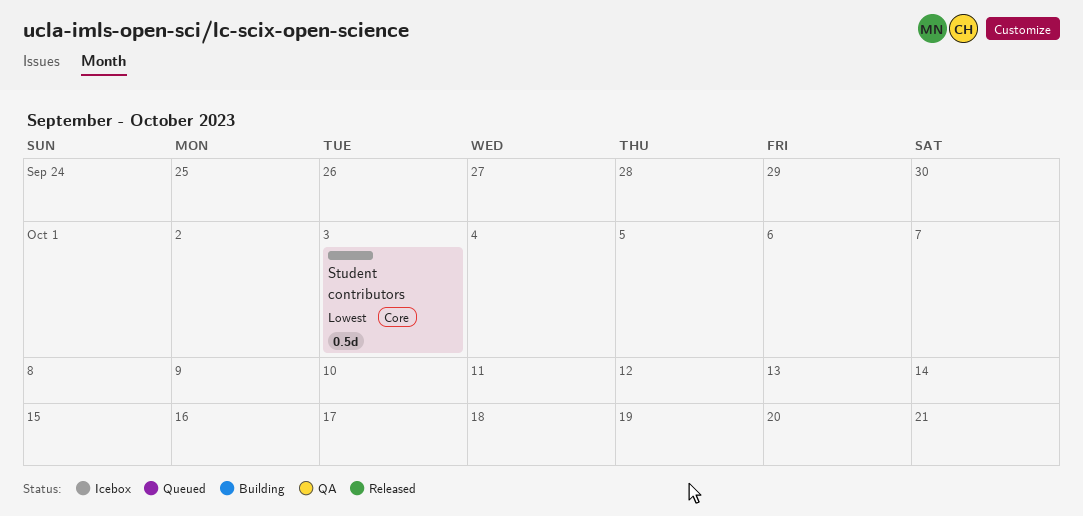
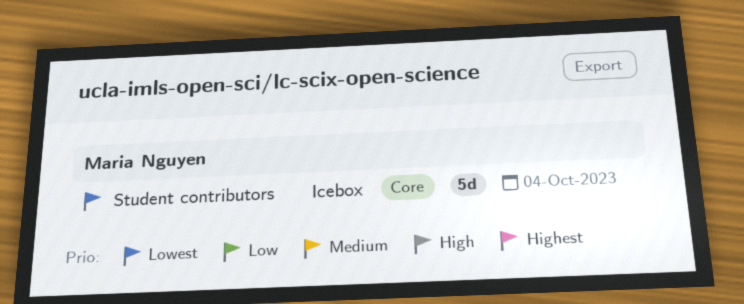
Student contributors, estimate: 0.5d -> 5d
Student contributors, due: Oct 3 -> Oct 4

